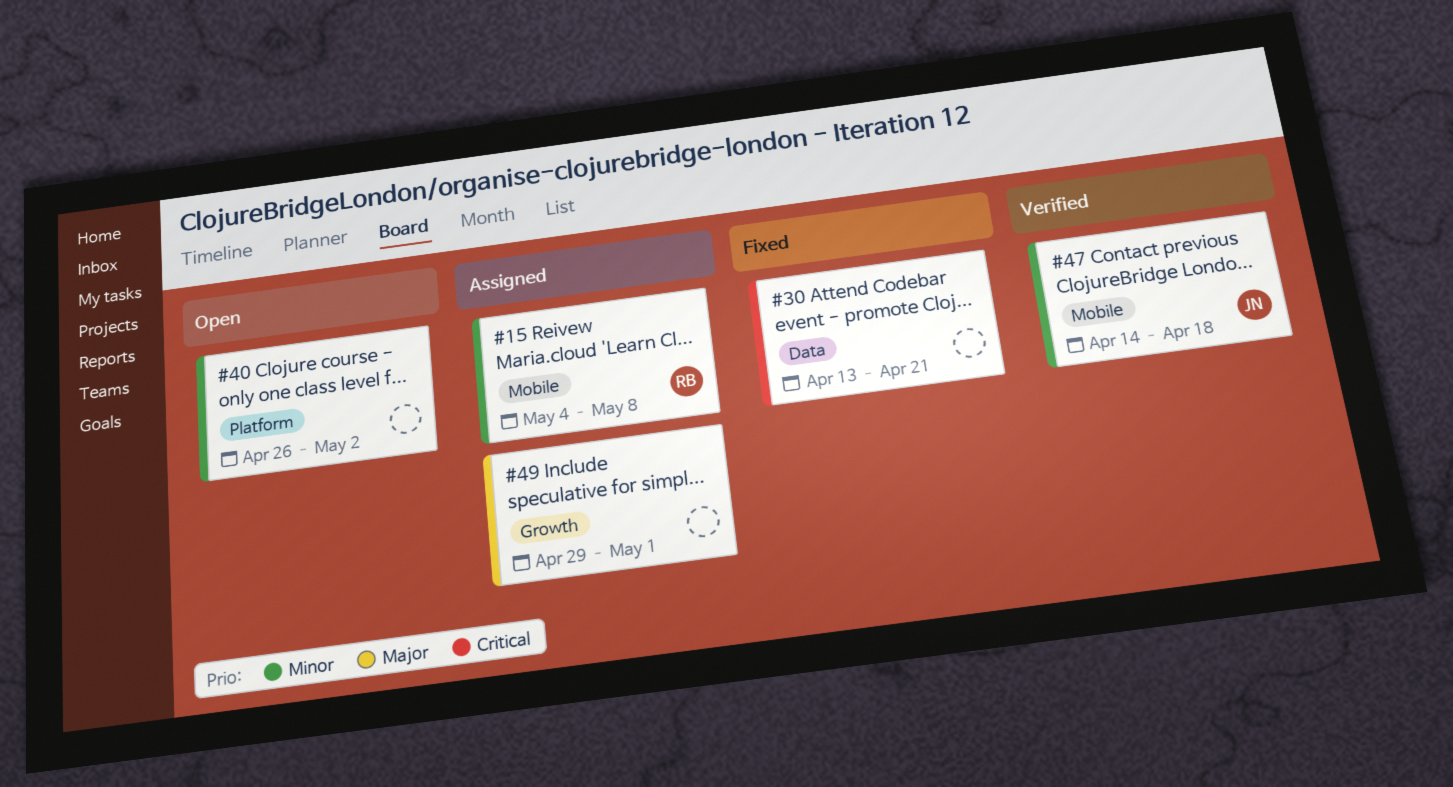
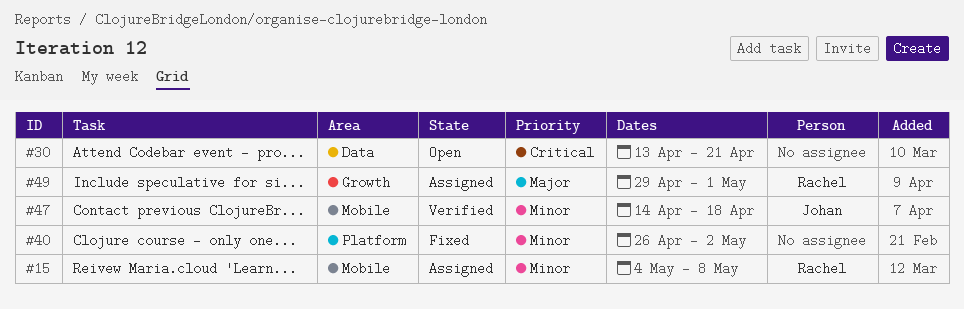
#30, status: Fixed -> Open
#40, status: Open -> Fixed
#49, owner: none -> Rachel

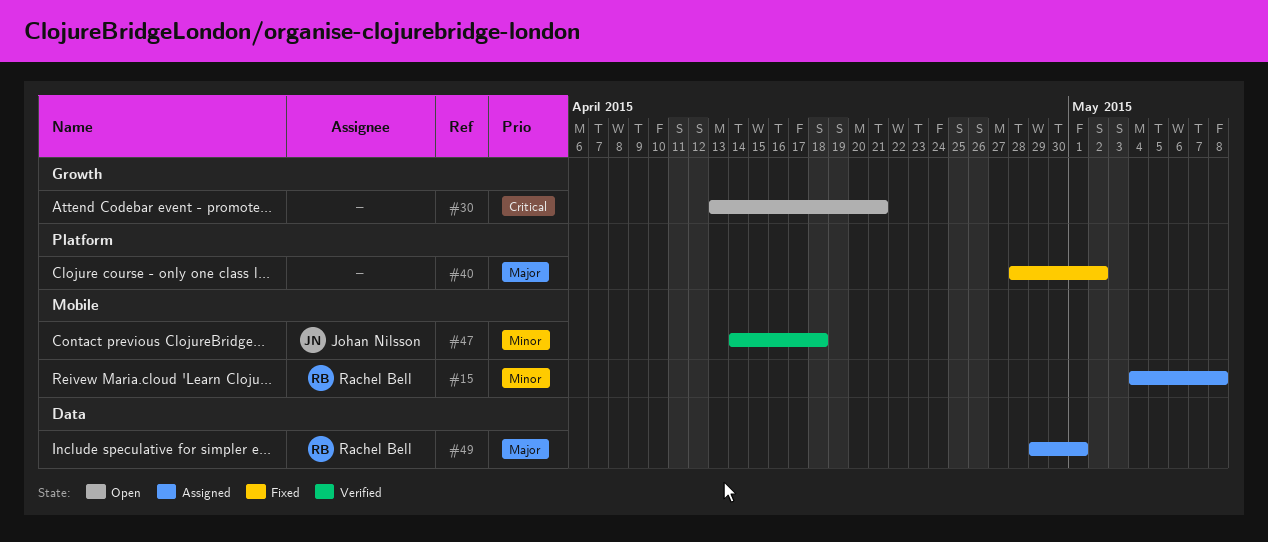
#30, label: Data -> Growth
#40, priority: Minor -> Major
#40, start: Apr 26 -> Apr 28
#49, label: Growth -> Data

